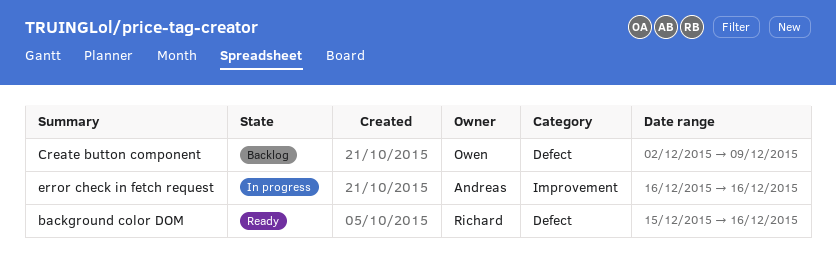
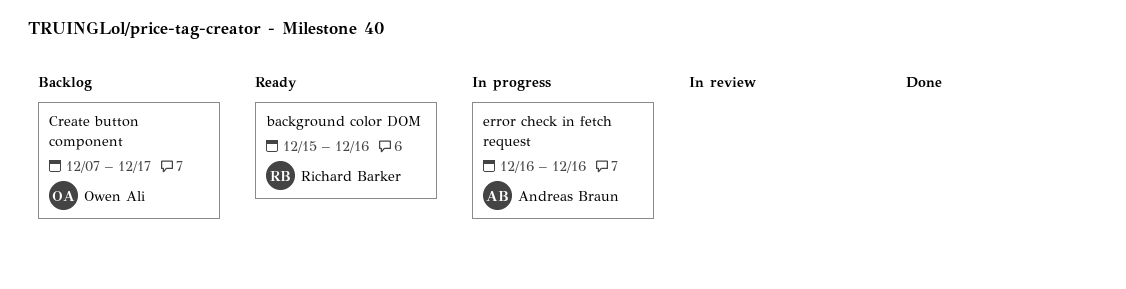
Create button component, start: Dec 2 -> Dec 7
Create button component, due: Dec 9 -> Dec 17

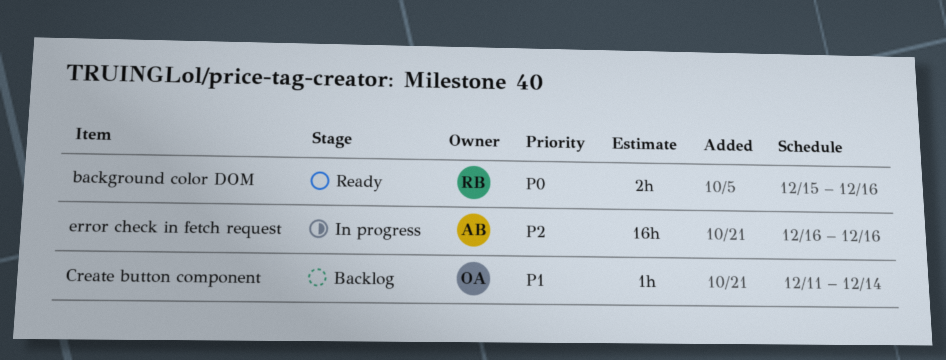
Create button component, start: Dec 7 -> Dec 11
Create button component, due: Dec 17 -> Dec 14

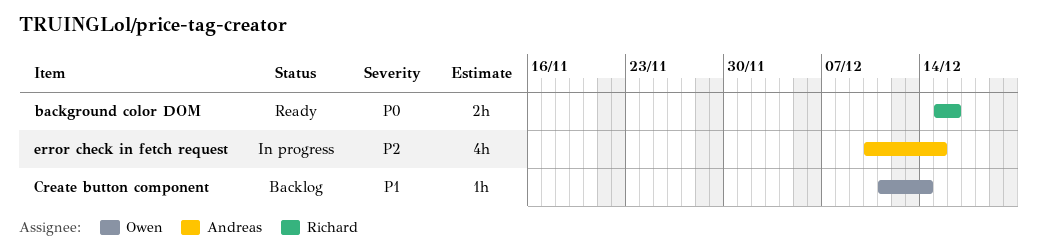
error check in fetch request, estimate: 16h -> 4h
error check in fetch request, start: Dec 16 -> Dec 10
error check in fetch request, due: Dec 16 -> Dec 15

